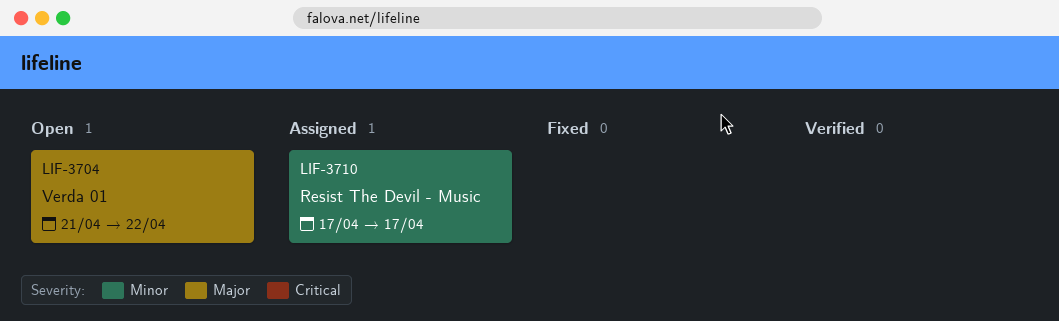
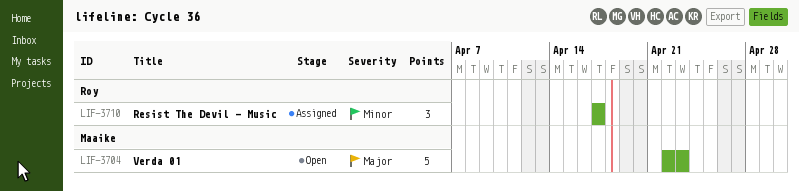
LIF-3704, start: Apr 21 -> Apr 22
LIF-3704, due: Apr 22 -> Apr 23

